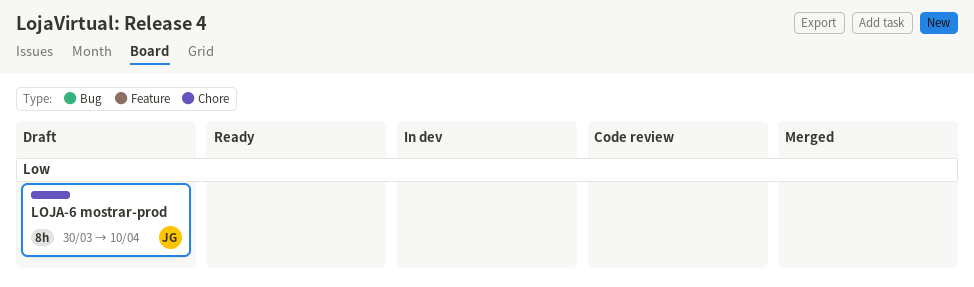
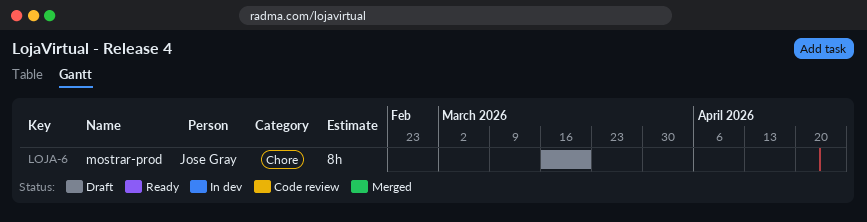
LOJA-6, start: Mar 30 -> Mar 16
LOJA-6, due: Apr 10 -> Mar 20

